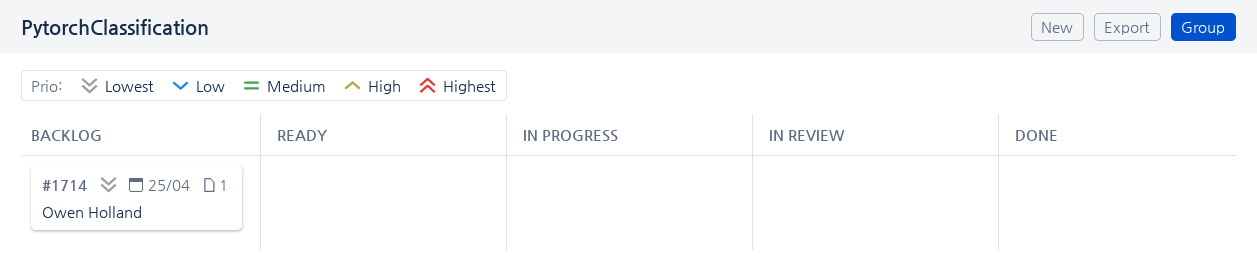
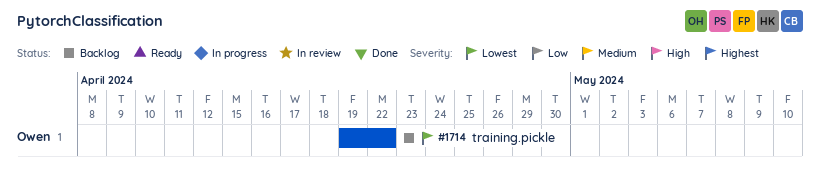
#1714, due: Apr 25 -> Apr 22

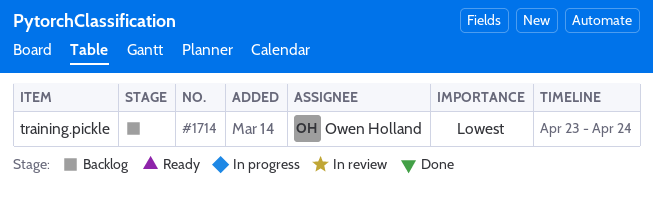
#1714, start: Apr 19 -> Apr 23
#1714, due: Apr 22 -> Apr 24

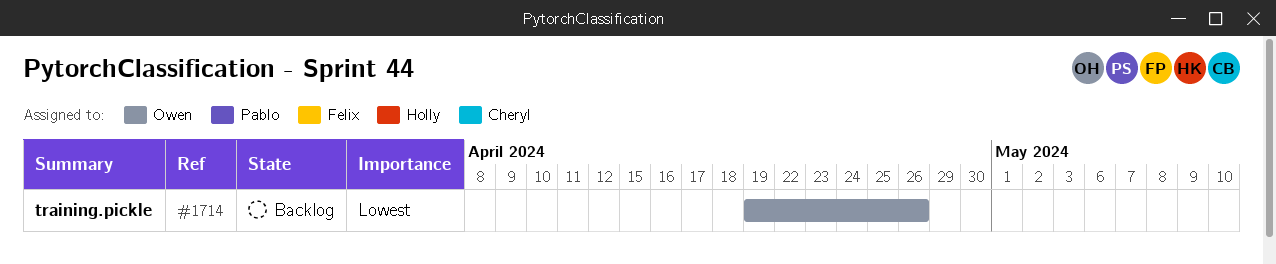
#1714, start: Apr 23 -> Apr 19
#1714, due: Apr 24 -> Apr 26

